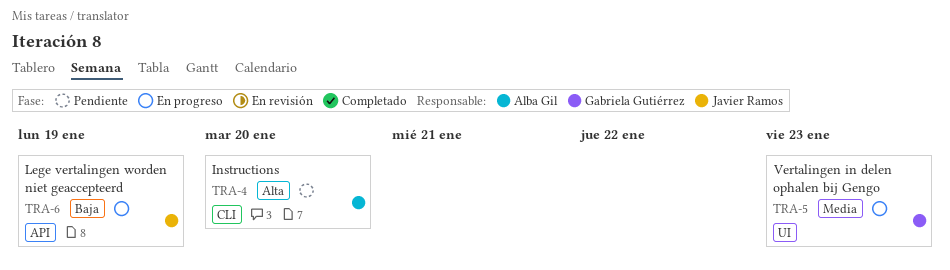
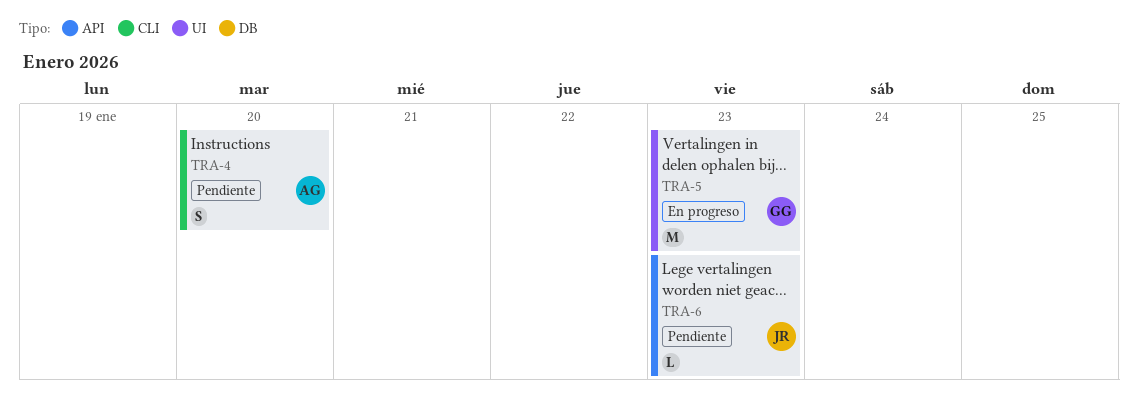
TRA-6, status: En progreso -> Pendiente
TRA-6, due: Jan 19 -> Jan 23

